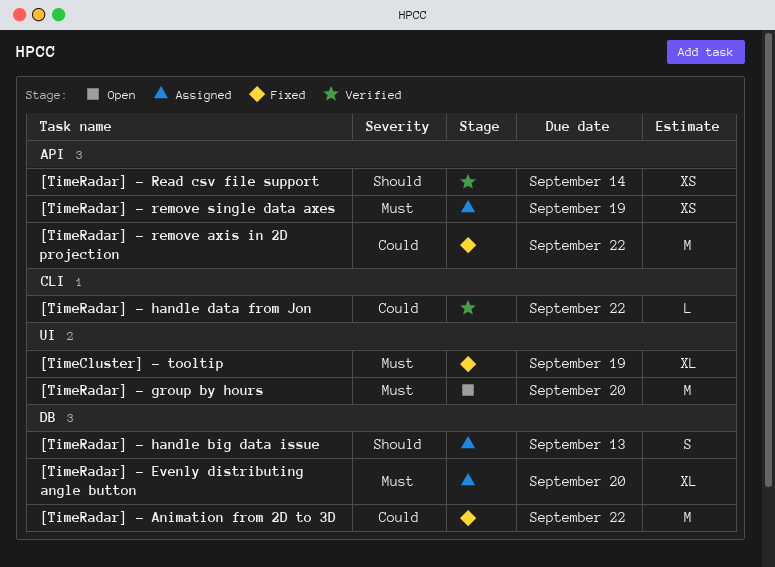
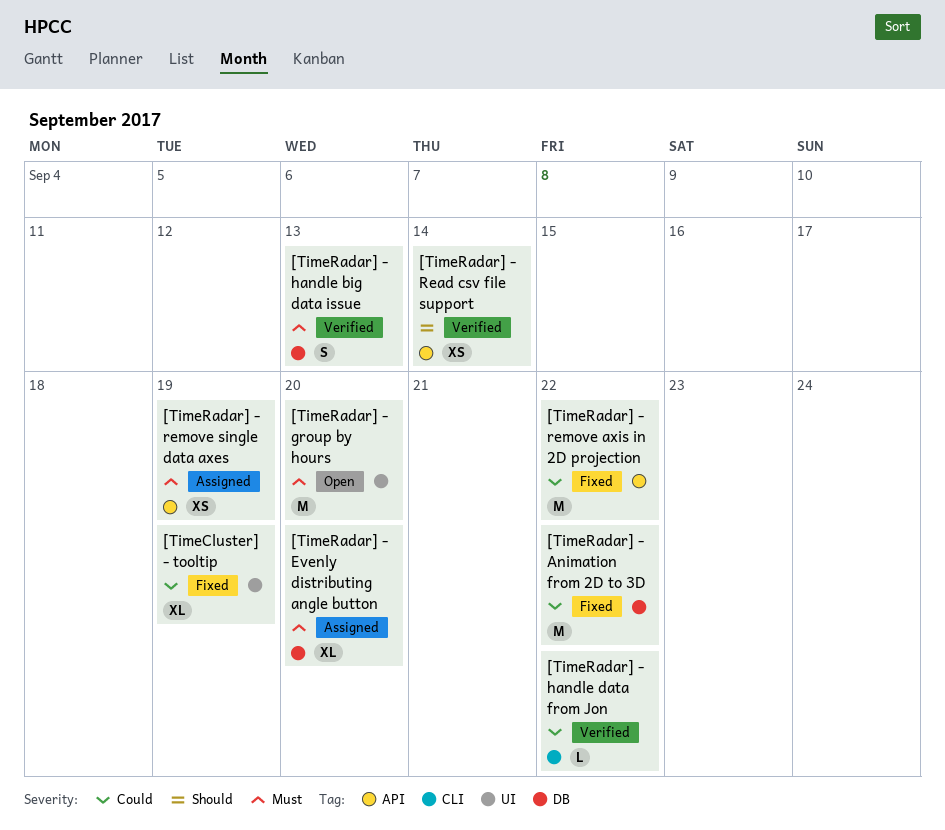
[TimeCluster] - tooltip, priority: Must -> Could
[TimeRadar] - handle big data issue, status: Assigned -> Verified
[TimeRadar] - handle big data issue, priority: Should -> Must

